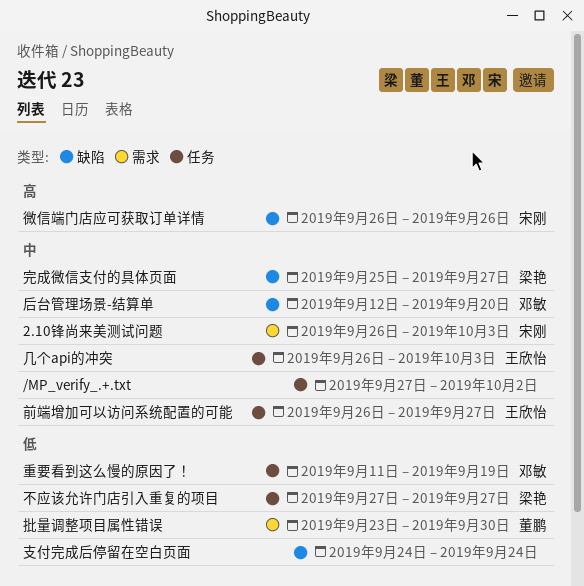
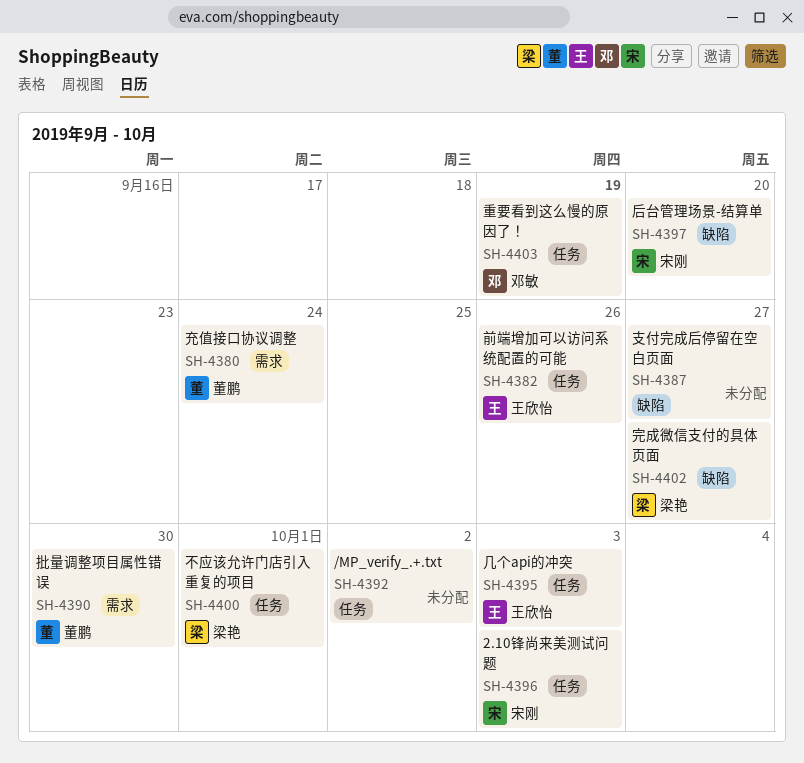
2.10锋尚来美测试问题, label: 需求 -> 任务
不应该允许门店引入重复的项目, due: Sep 27 -> Oct 1
充值接口协议调整: none -> present
前端增加可以访问系统配置的可能, due: Sep 27 -> Sep 26
后台管理场景-结算单, owner: 邓敏 -> 宋刚
微信端门店应可获取订单详情: present -> none
支付完成后停留在空白页面, due: Sep 24 -> Sep 27

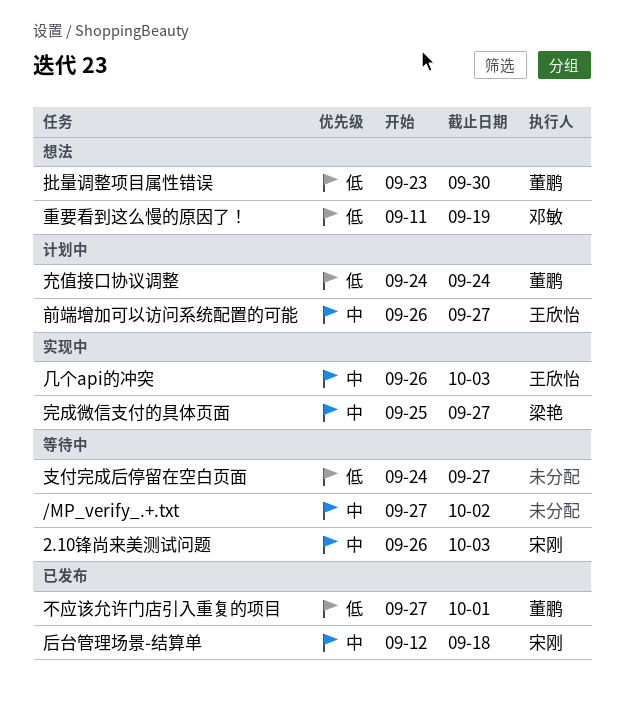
不应该允许门店引入重复的项目, owner: 梁艳 -> 董鹏
前端增加可以访问系统配置的可能, due: Sep 26 -> Sep 27
后台管理场景-结算单, due: Sep 20 -> Sep 18

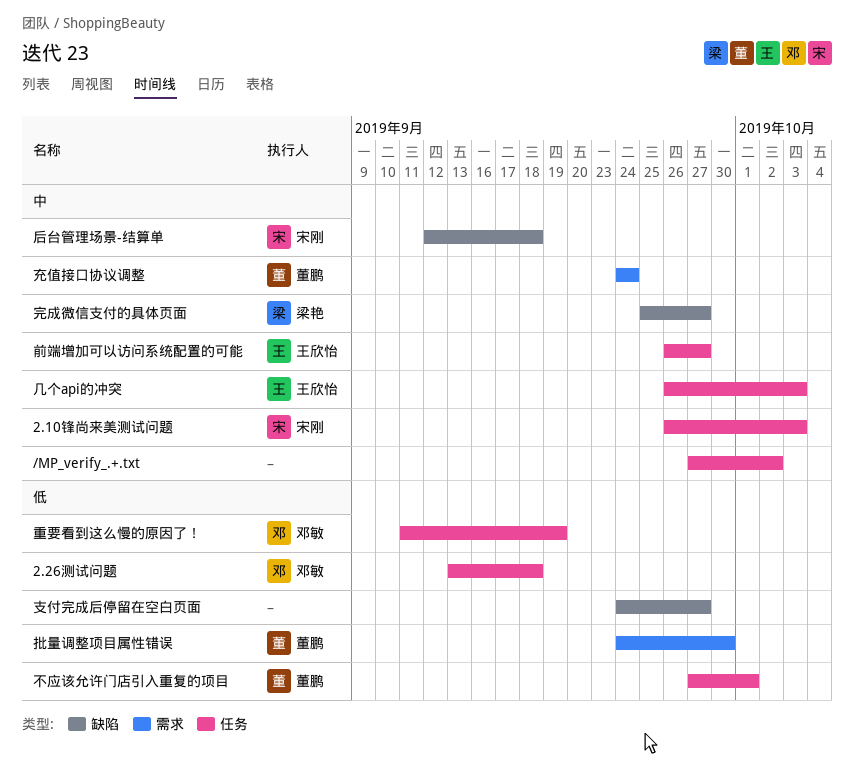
2.26测试问题: none -> present
充值接口协议调整, priority: 低 -> 中
批量调整项目属性错误, start: Sep 23 -> Sep 24

